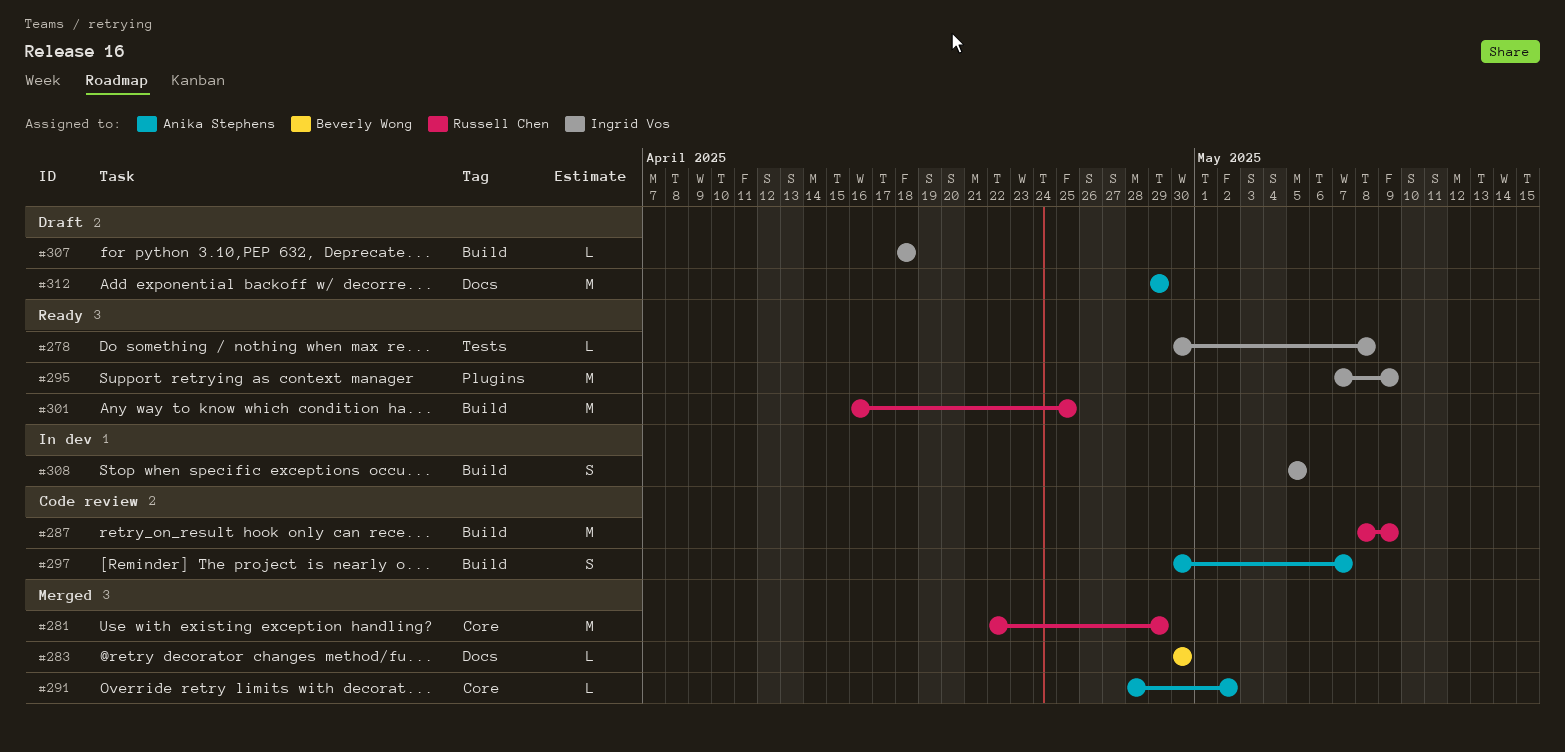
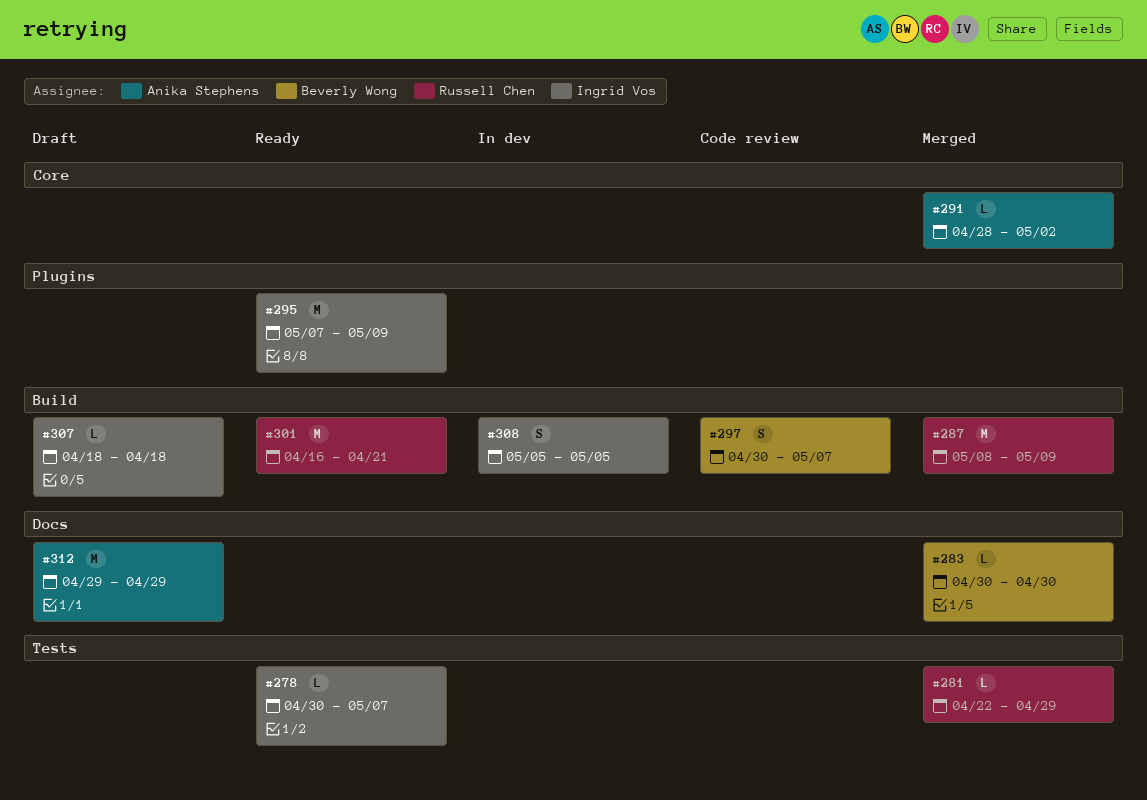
#278, due: May 8 -> May 7
#281, label: Core -> Tests
#281, estimate: M -> L
#287, status: Code review -> Merged
#297, owner: Anika Stephens -> Beverly Wong
#301, due: Apr 25 -> Apr 21

